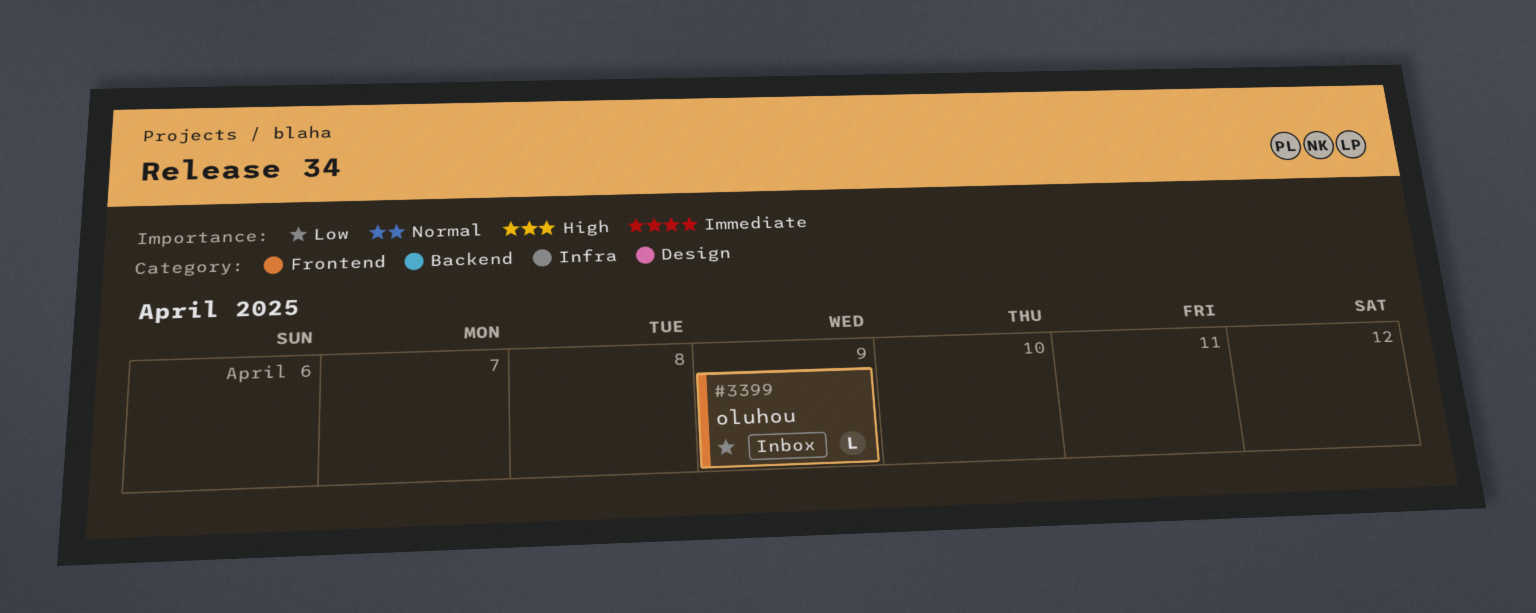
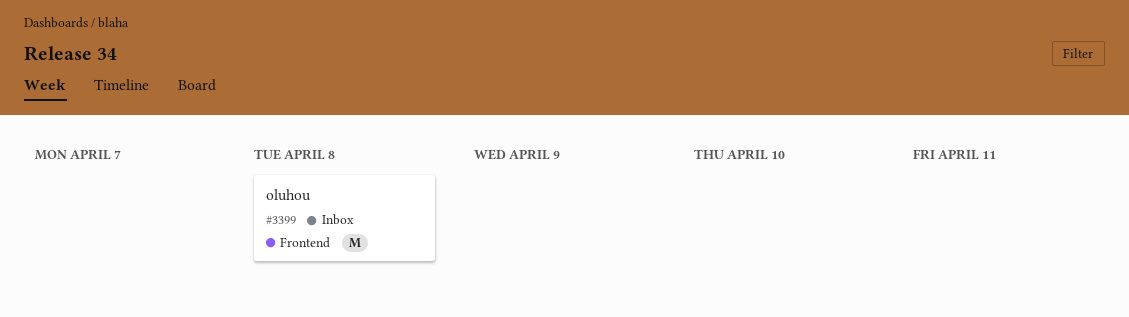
#3399, estimate: L -> M
#3399, due: Apr 9 -> Apr 8

